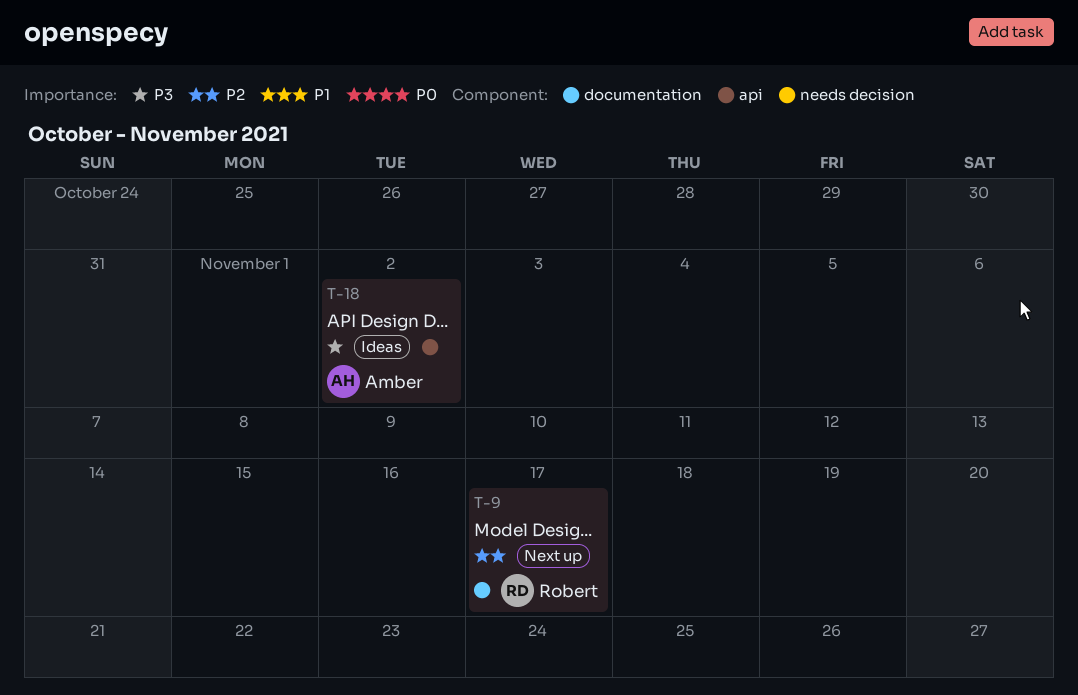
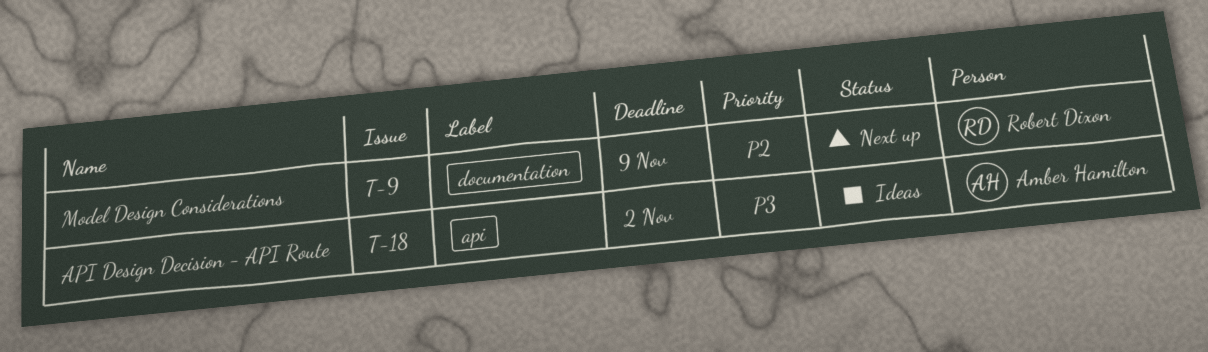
T-9, due: Nov 17 -> Nov 9

